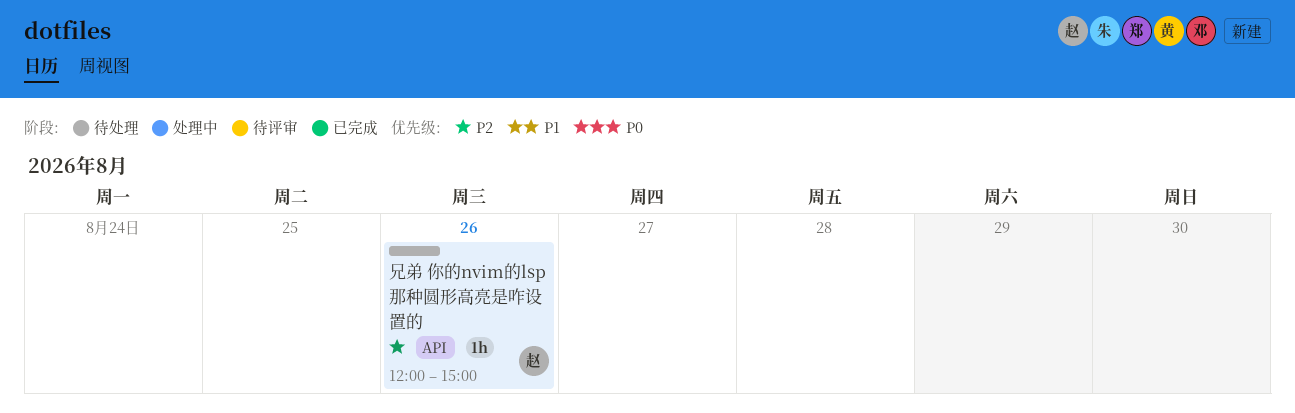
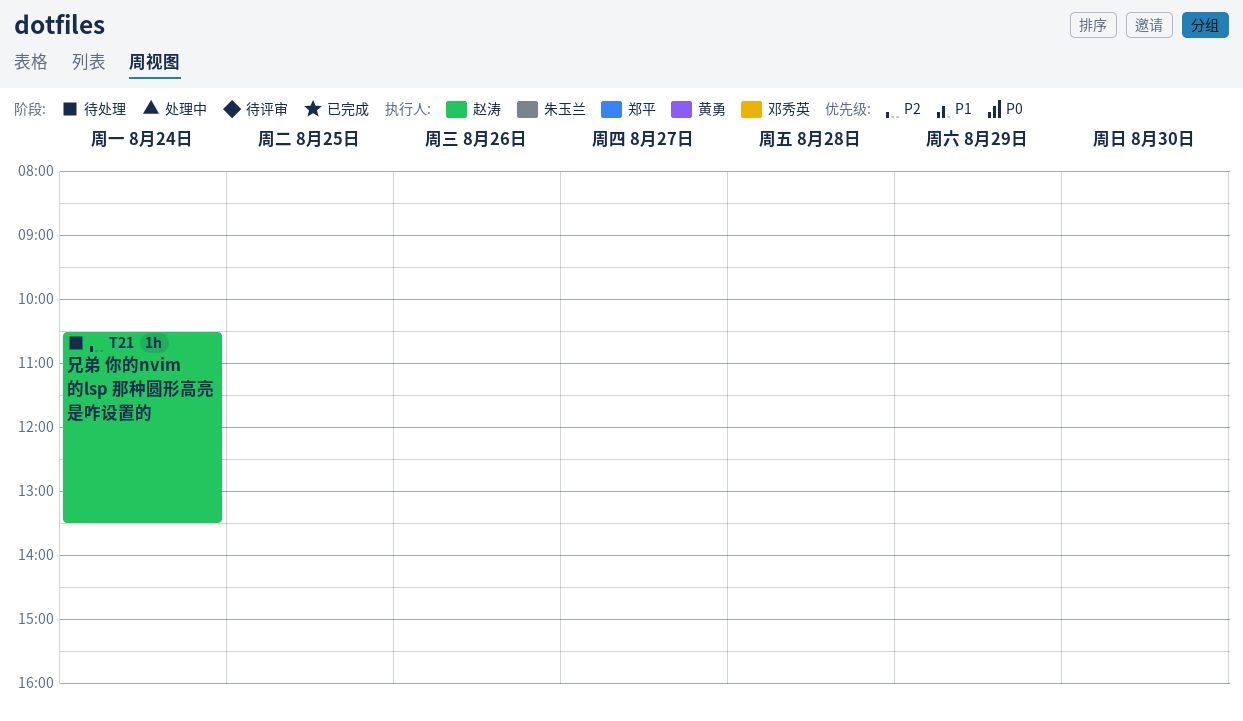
兄弟 你的nvim的lsp 那种圆形高亮是咋设置的, day: Aug 26 -> Aug 24
兄弟 你的nvim的lsp 那种圆形高亮是咋设置的, begins: 12:00 -> 10:30
兄弟 你的nvim的lsp 那种圆形高亮是咋设置的, ends: 15:00 -> 13:30

